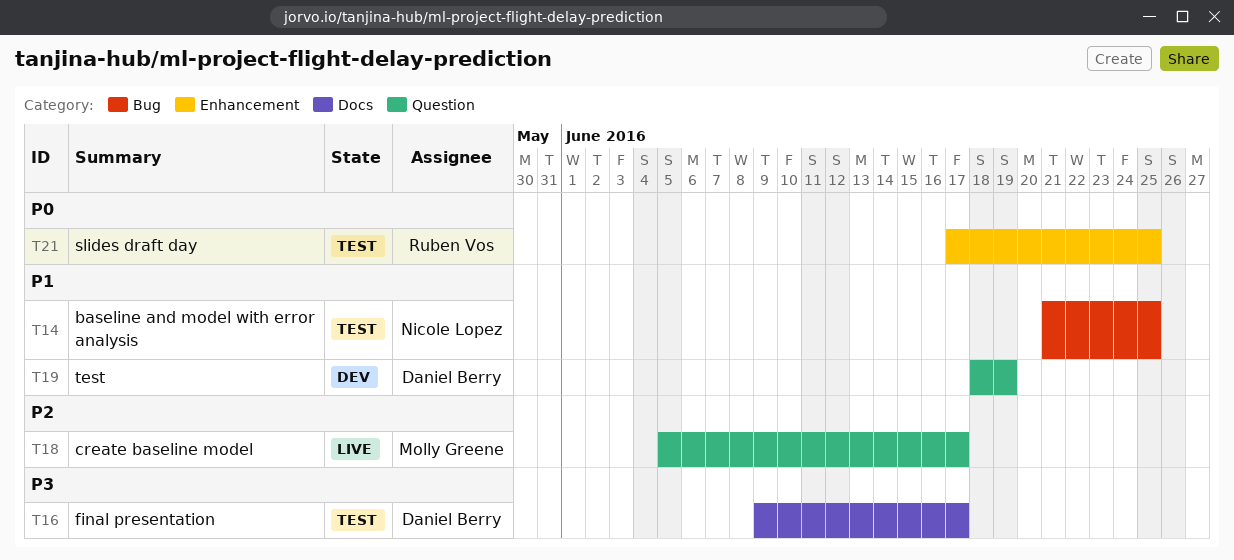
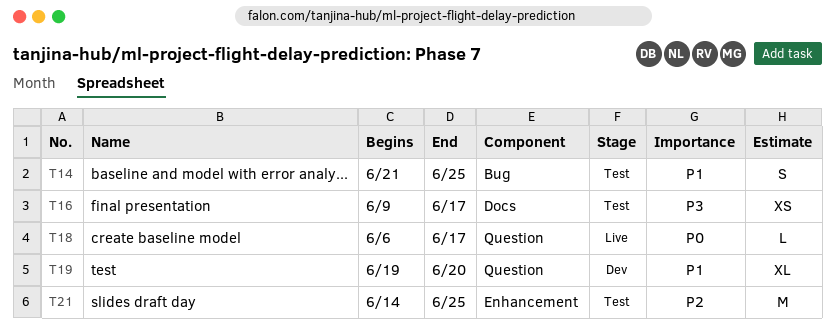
T18, priority: P2 -> P0
T18, start: Jun 5 -> Jun 6
T19, start: Jun 18 -> Jun 19
T19, due: Jun 19 -> Jun 20
T21, priority: P0 -> P2
T21, start: Jun 17 -> Jun 14

